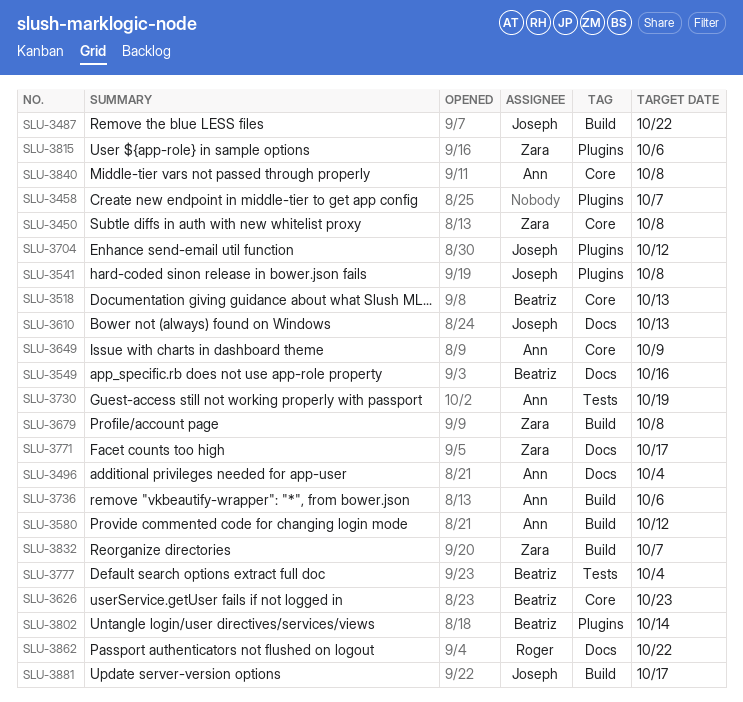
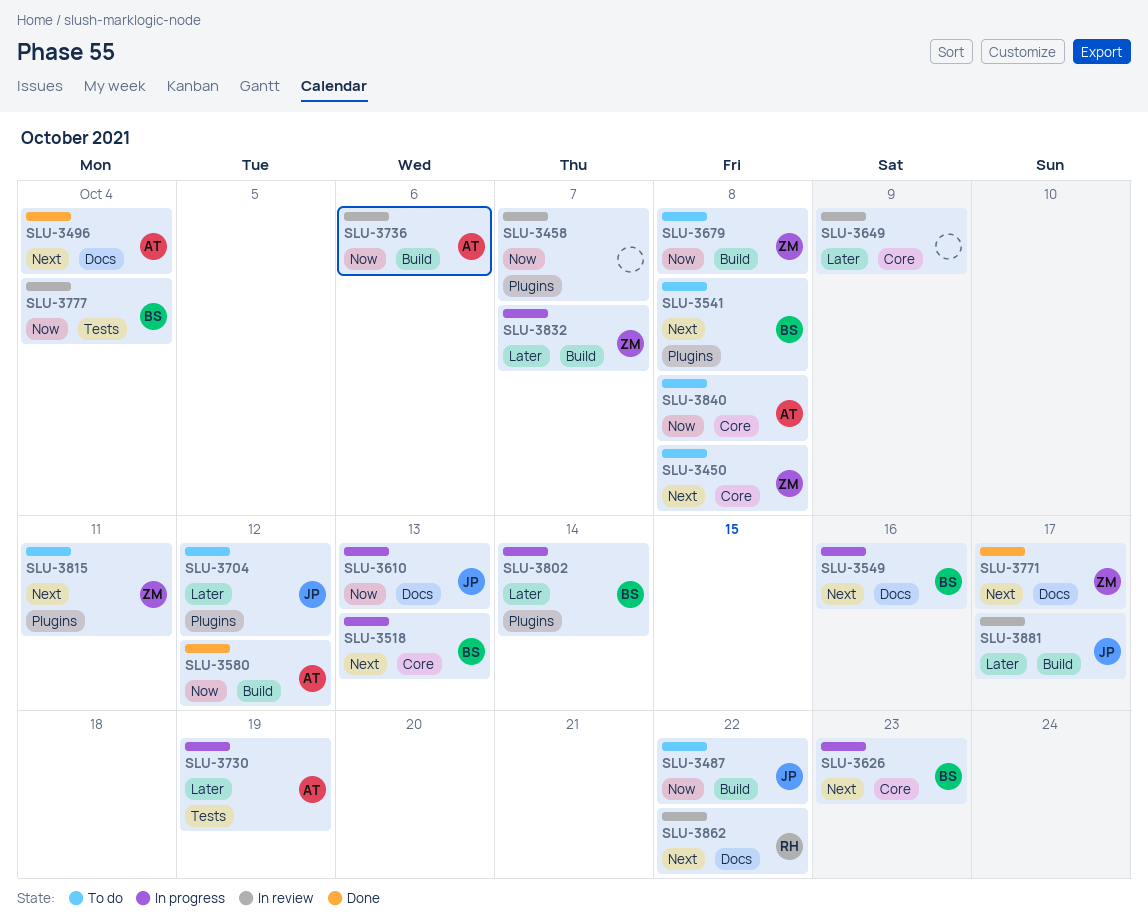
SLU-3541, owner: Joseph -> Beatriz
SLU-3649, owner: Ann -> none
SLU-3815, due: Oct 6 -> Oct 11

